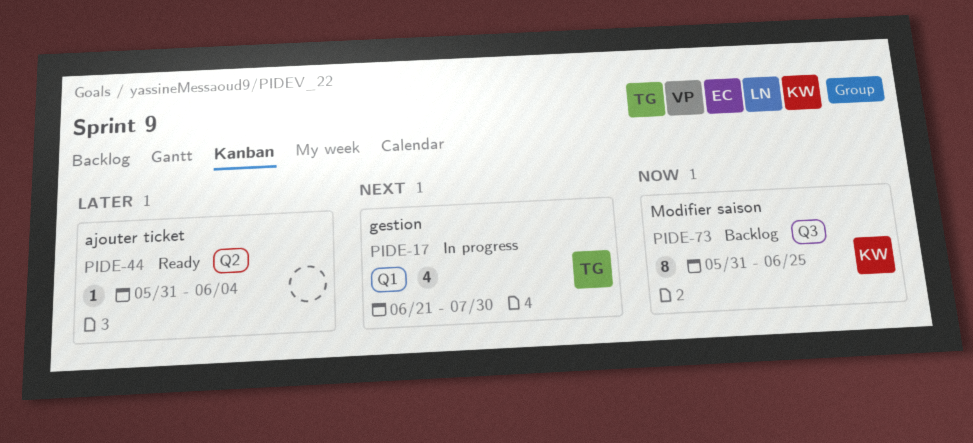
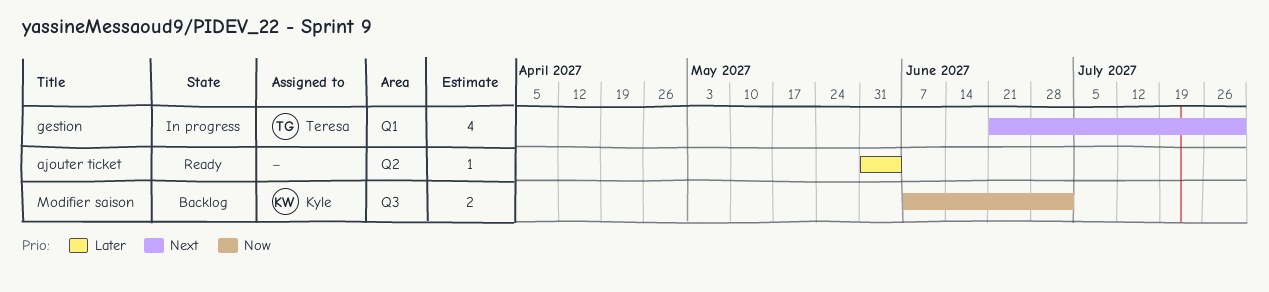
Modifier saison, estimate: 8 -> 2
Modifier saison, start: May 31 -> Jun 7
Modifier saison, due: Jun 25 -> Jul 2

